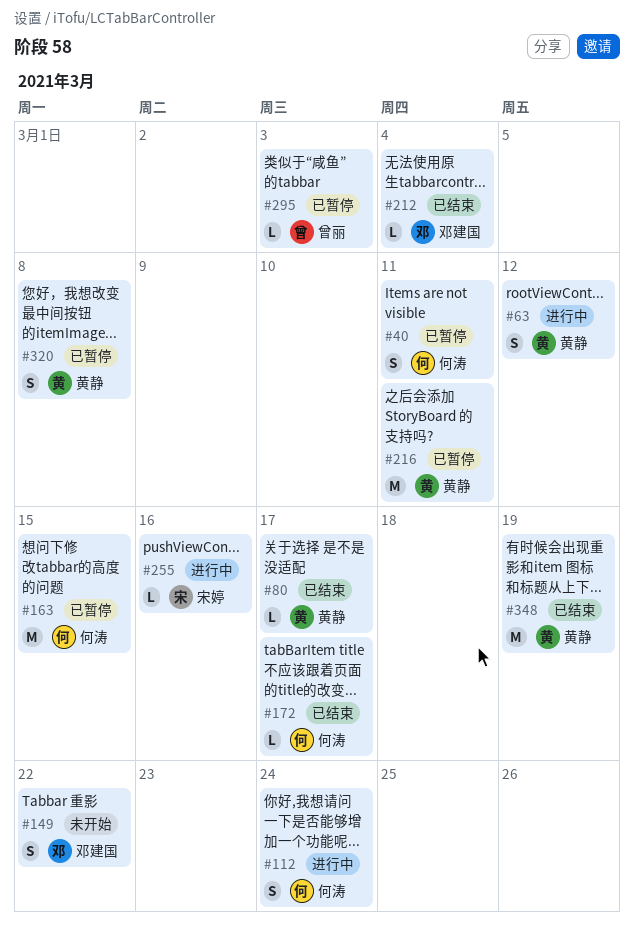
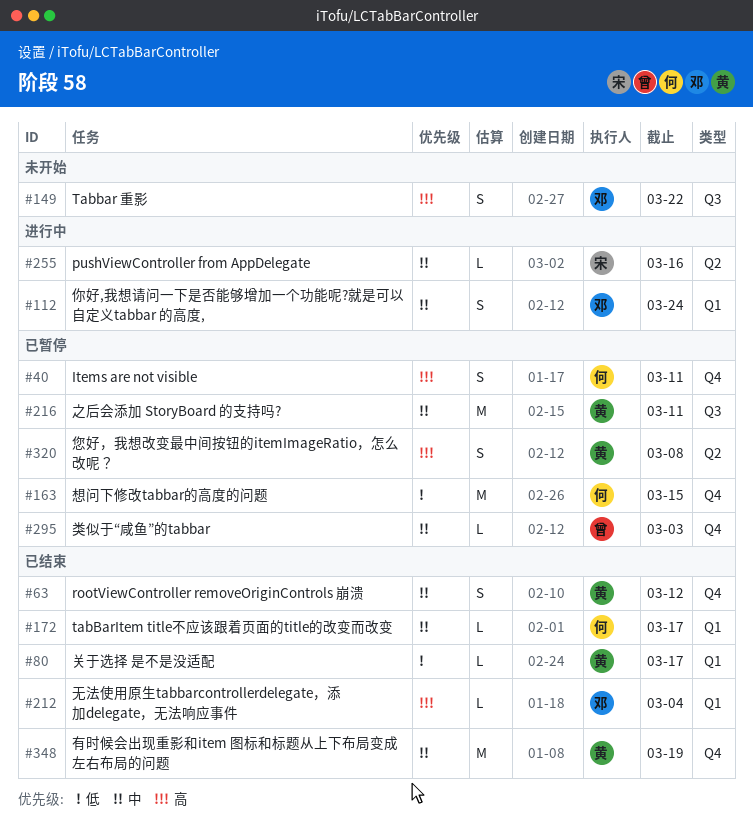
#63, status: 进行中 -> 已结束
#112, owner: 何涛 -> 邓建国

